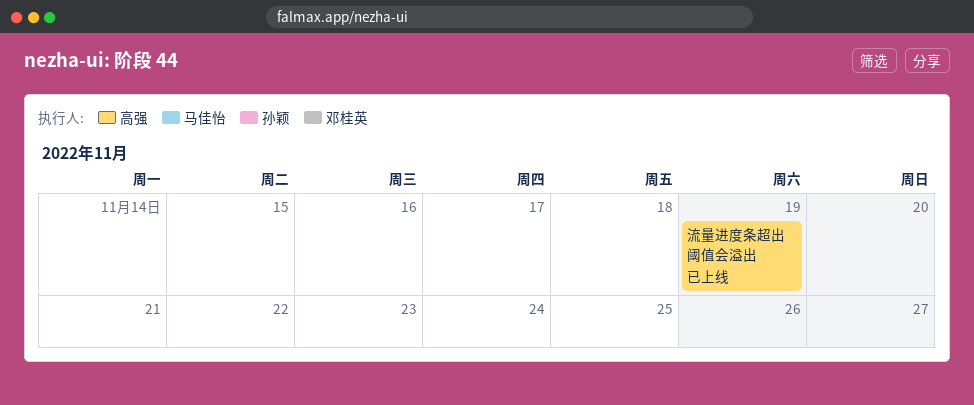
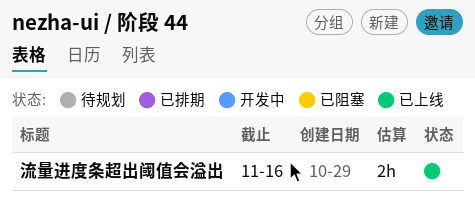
流量进度条超出阈值会溢出, due: Nov 19 -> Nov 16

